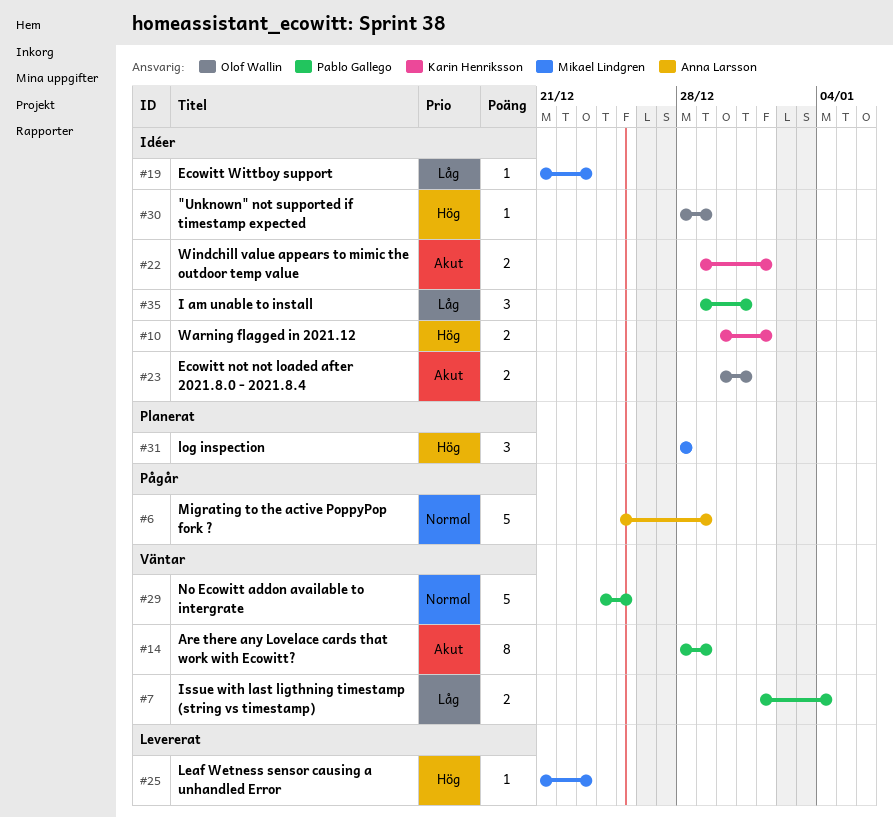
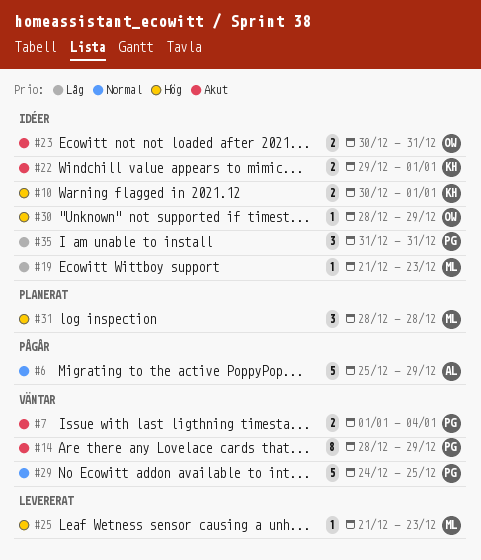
#7, priority: Låg -> Akut
#35, start: Dec 29 -> Dec 31

